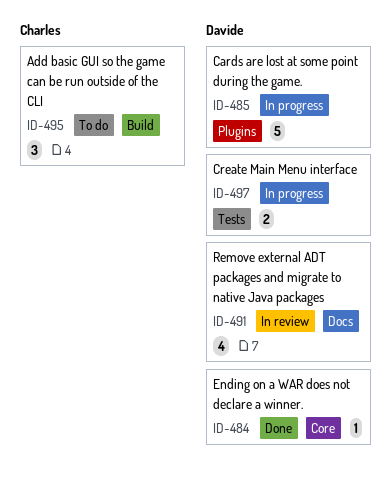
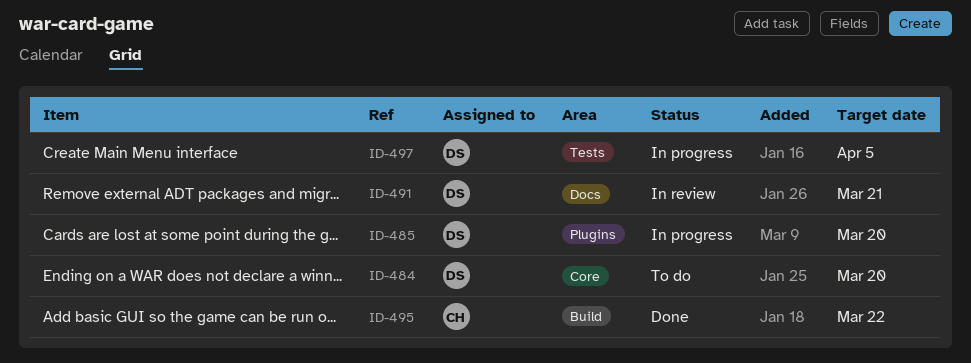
ID-484, status: Done -> To do
ID-495, status: To do -> Done

